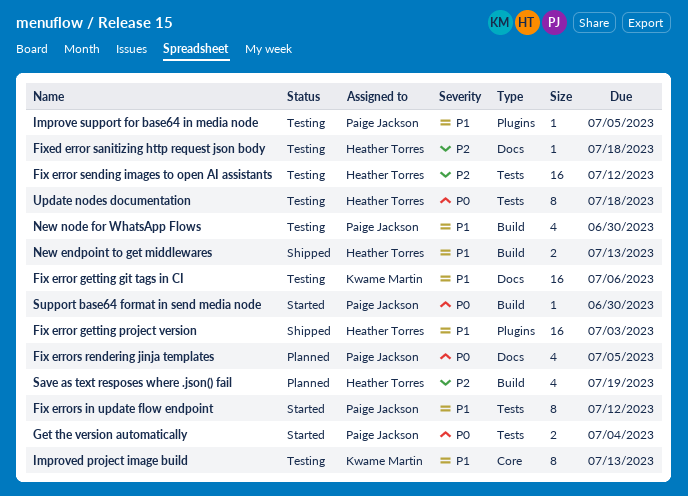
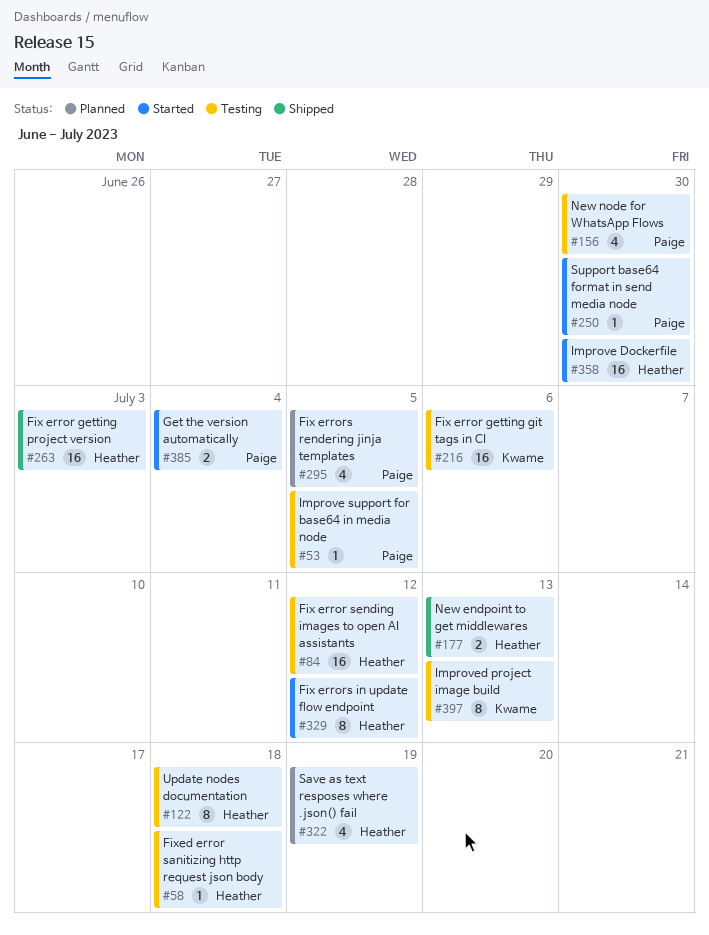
Fix errors in update flow endpoint, owner: Paige Jackson -> Heather Torres
Improve Dockerfile: none -> present

